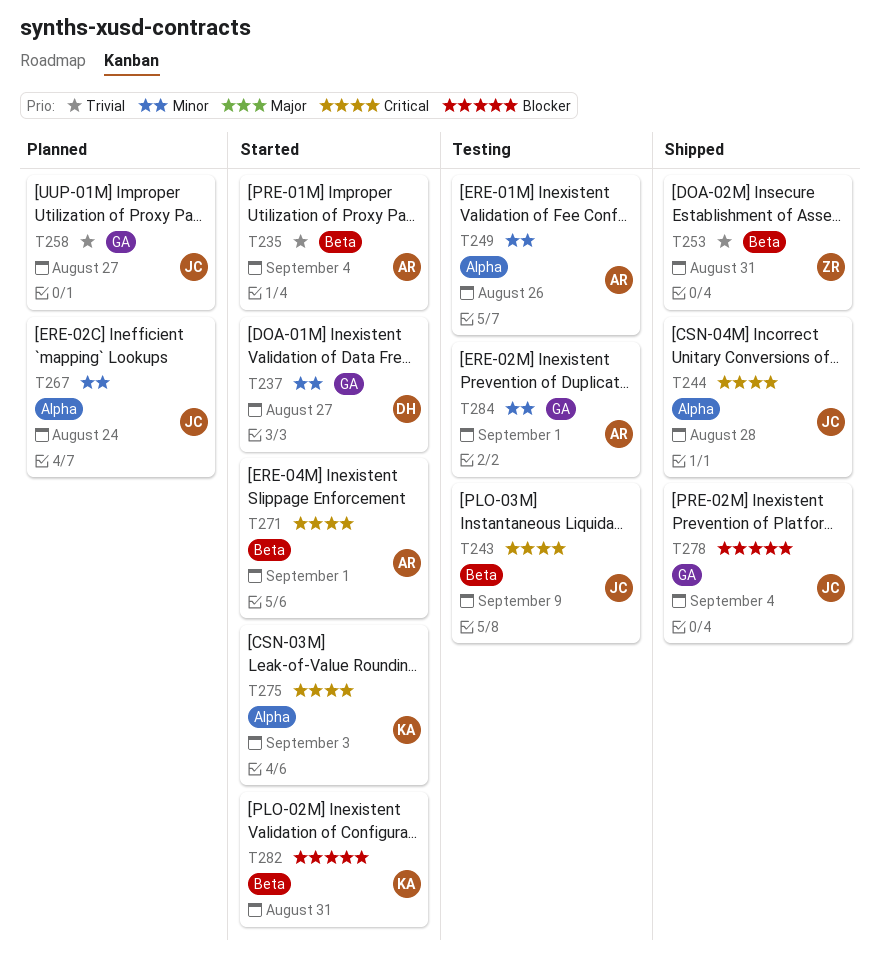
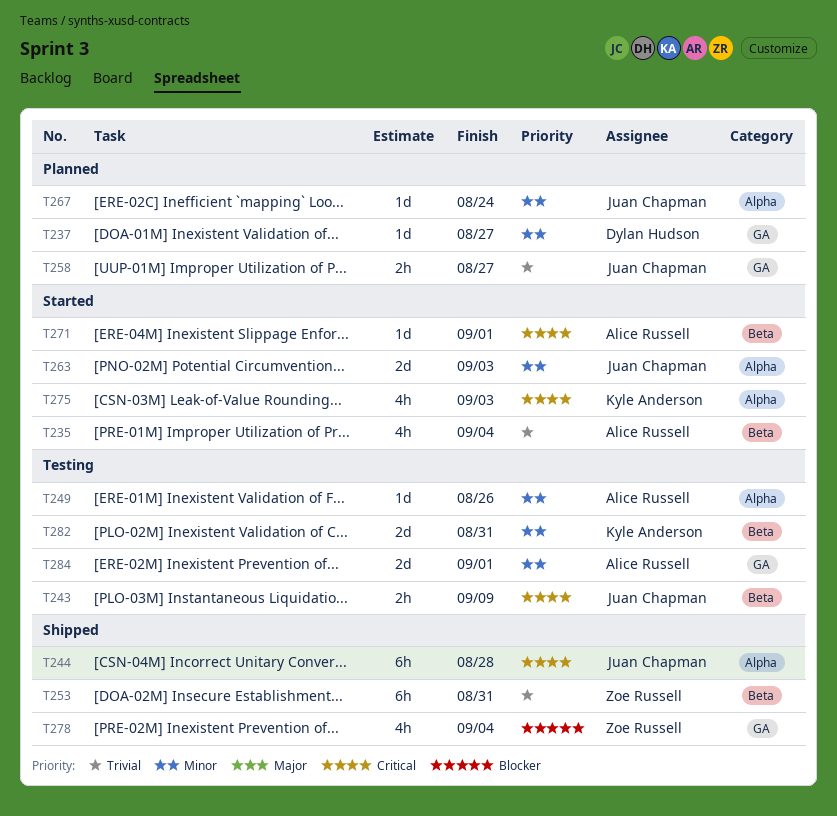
T237, status: Started -> Planned
T263: none -> present
T278, owner: Juan Chapman -> Zoe Russell
T282, status: Started -> Testing
T282, priority: Blocker -> Minor

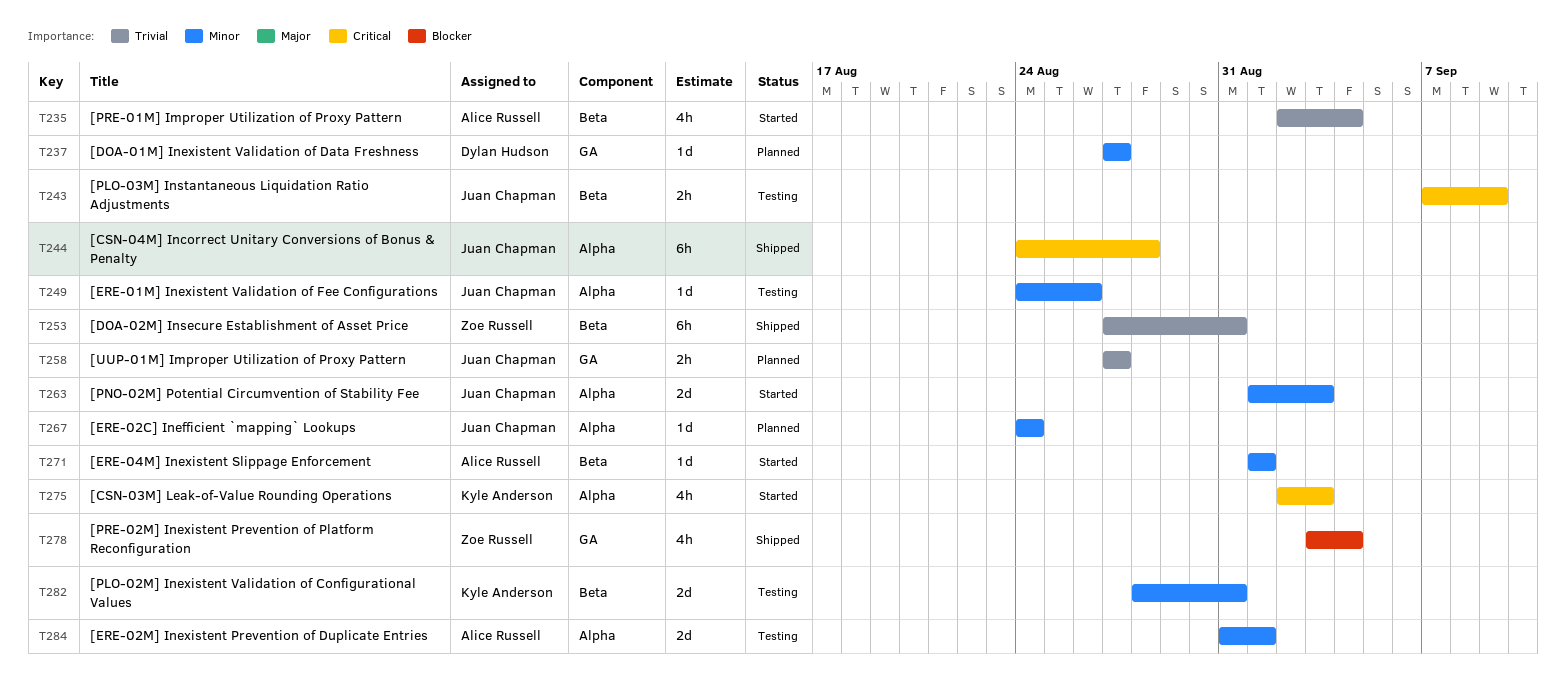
T249, owner: Alice Russell -> Juan Chapman
T271, priority: Critical -> Minor
T284, label: GA -> Alpha

